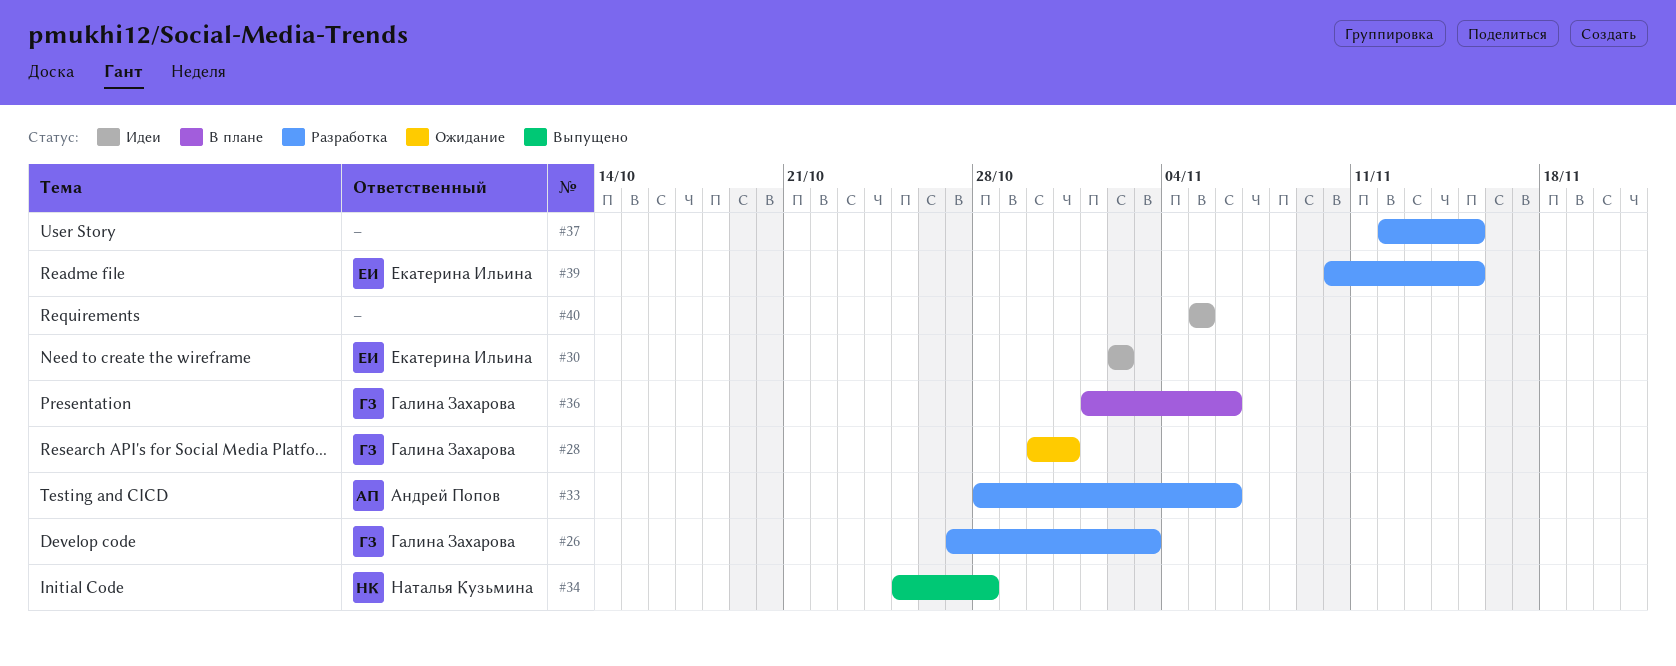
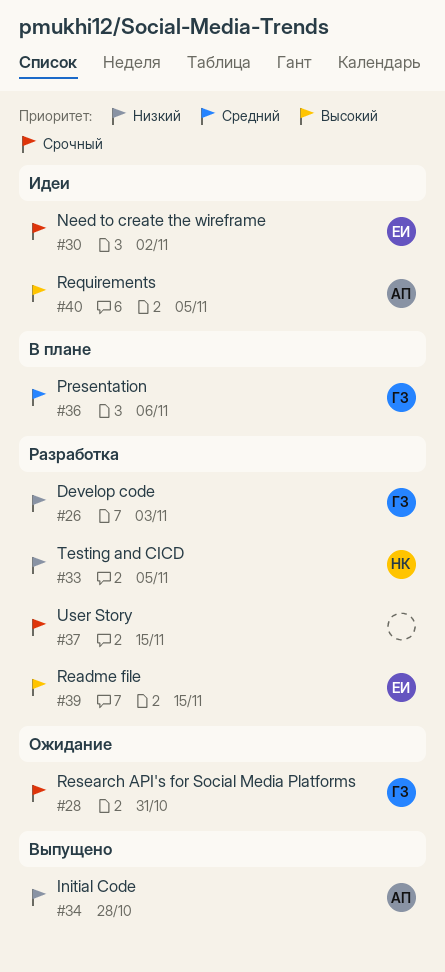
#33, owner: Андрей Попов -> Наталья Кузьмина
#33, due: Nov 6 -> Nov 5
#34, owner: Наталья Кузьмина -> Андрей Попов
#40, owner: none -> Андрей Попов

